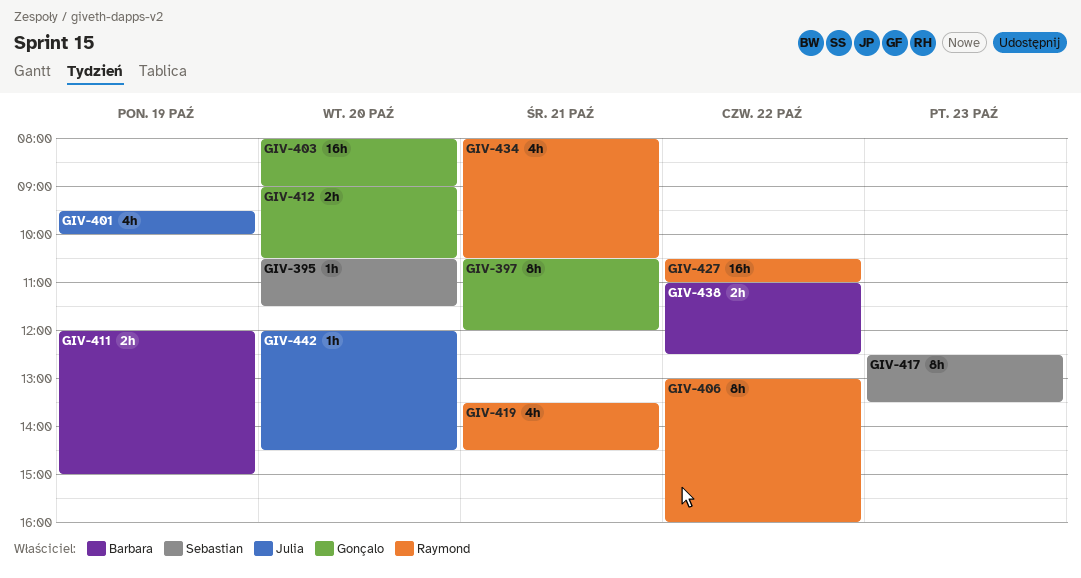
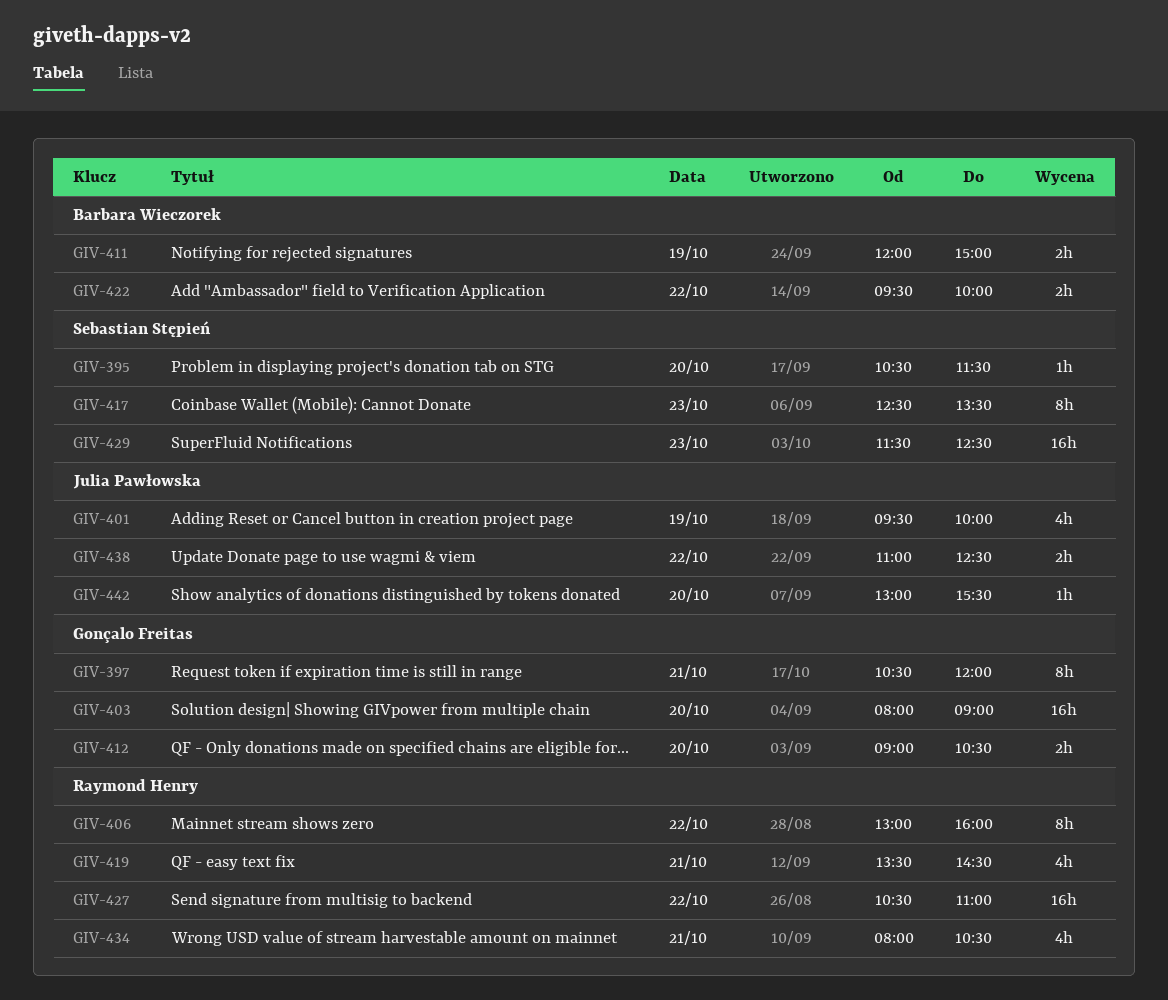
GIV-422: none -> present
GIV-429: none -> present
GIV-438, owner: Barbara Wieczorek -> Julia Pawłowska
GIV-442, begins: 12:00 -> 13:00
GIV-442, ends: 14:30 -> 15:30

